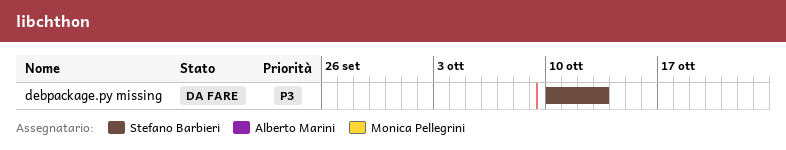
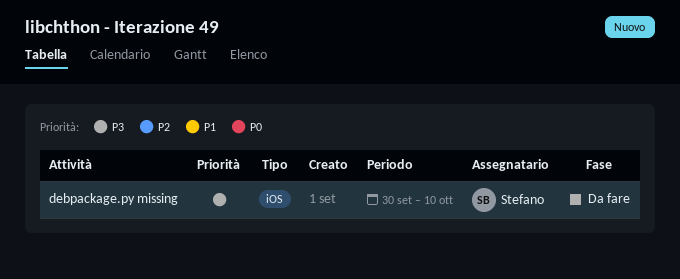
debpackage.py missing, start: Oct 10 -> Sep 30
debpackage.py missing, due: Oct 13 -> Oct 10

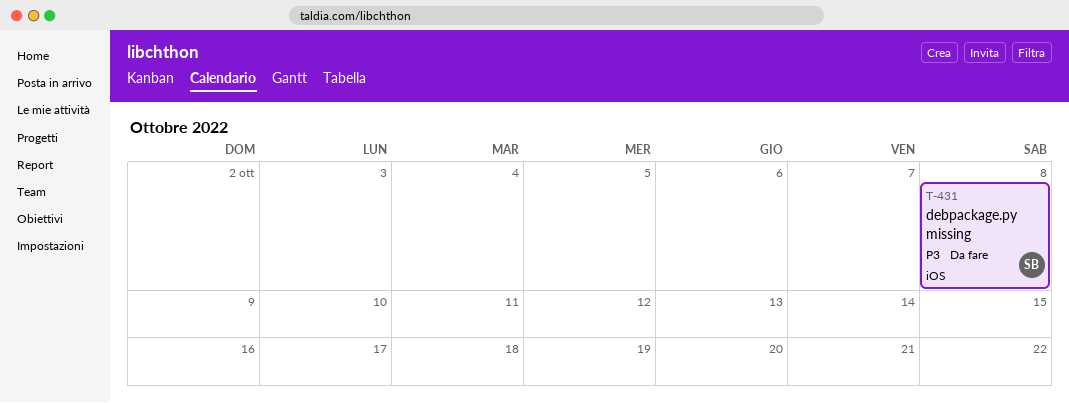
debpackage.py missing, due: Oct 10 -> Oct 8

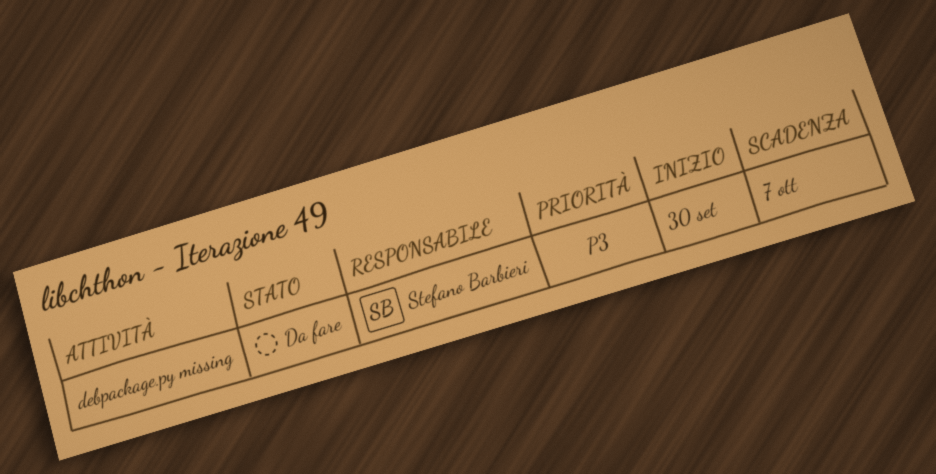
debpackage.py missing, due: Oct 8 -> Oct 7

